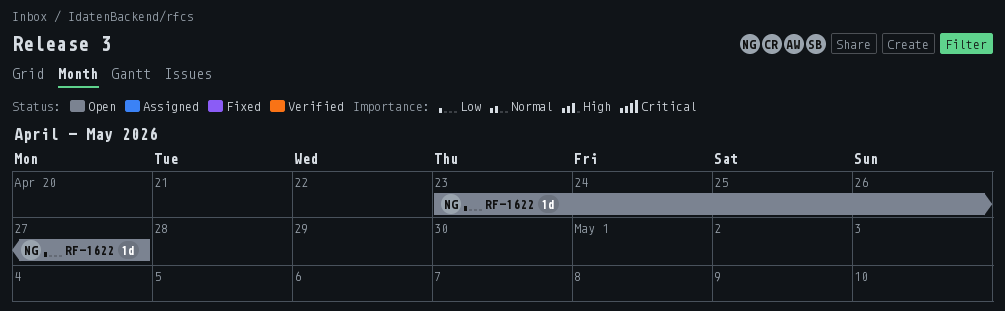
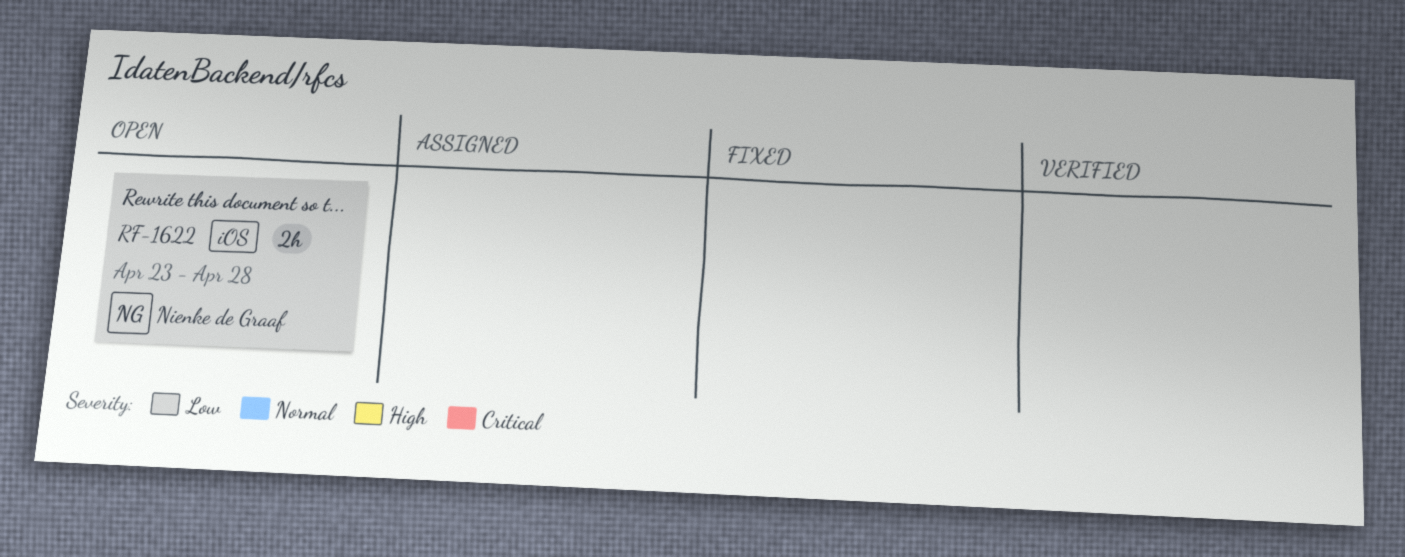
RF-1622, estimate: 1d -> 2h
RF-1622, due: Apr 27 -> Apr 28

